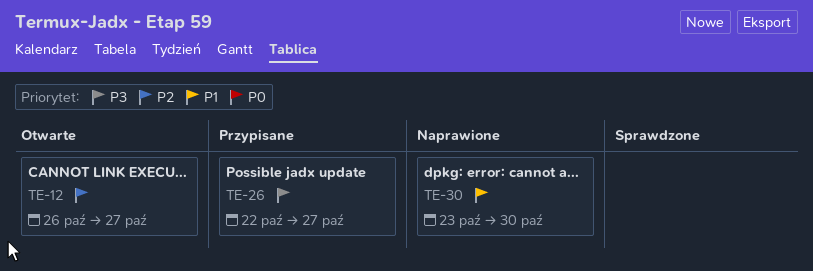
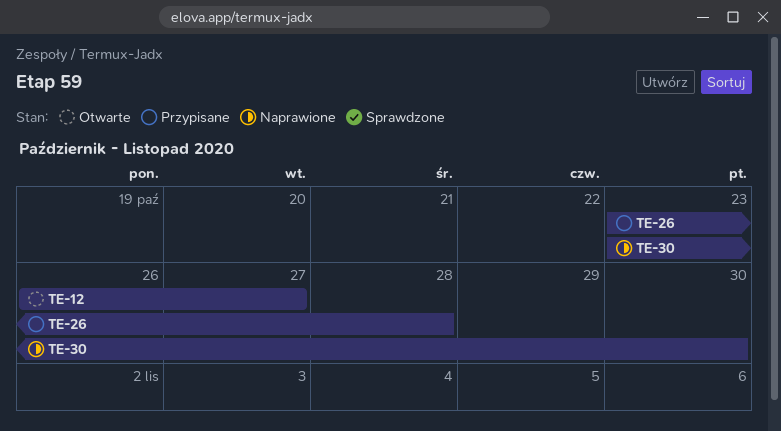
TE-26, start: Oct 22 -> Oct 23
TE-26, due: Oct 27 -> Oct 28

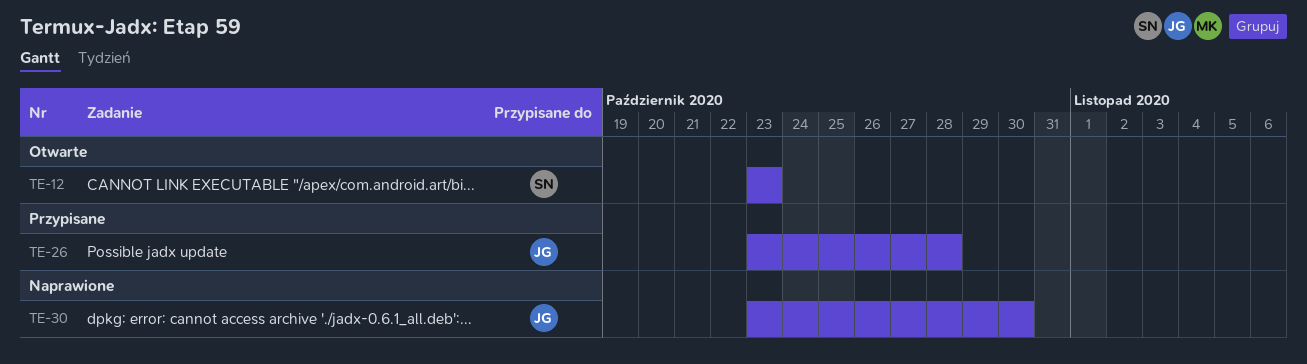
TE-12, start: Oct 26 -> Oct 23
TE-12, due: Oct 27 -> Oct 23

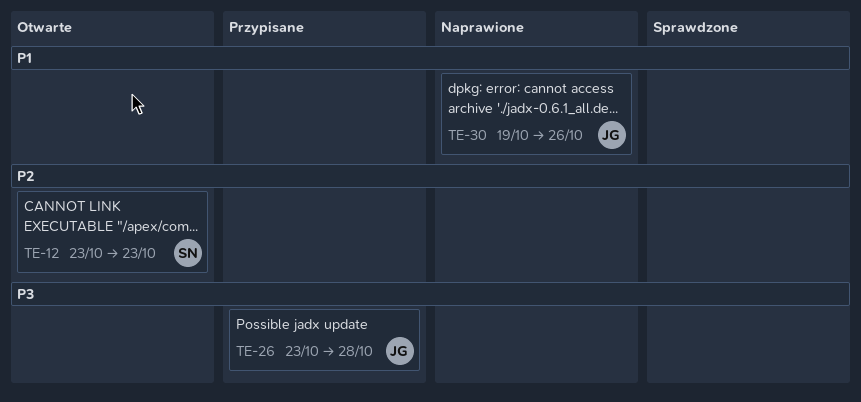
TE-30, start: Oct 23 -> Oct 19
TE-30, due: Oct 30 -> Oct 26

